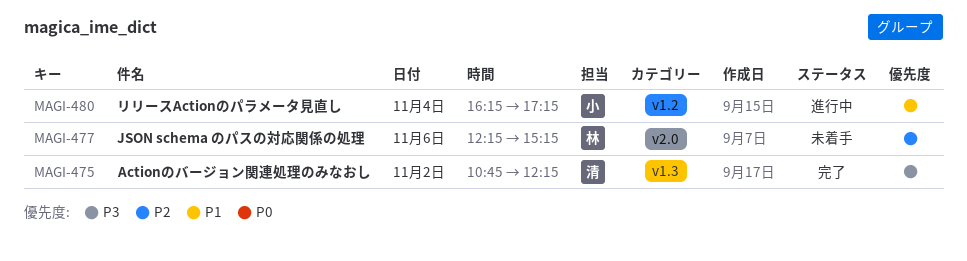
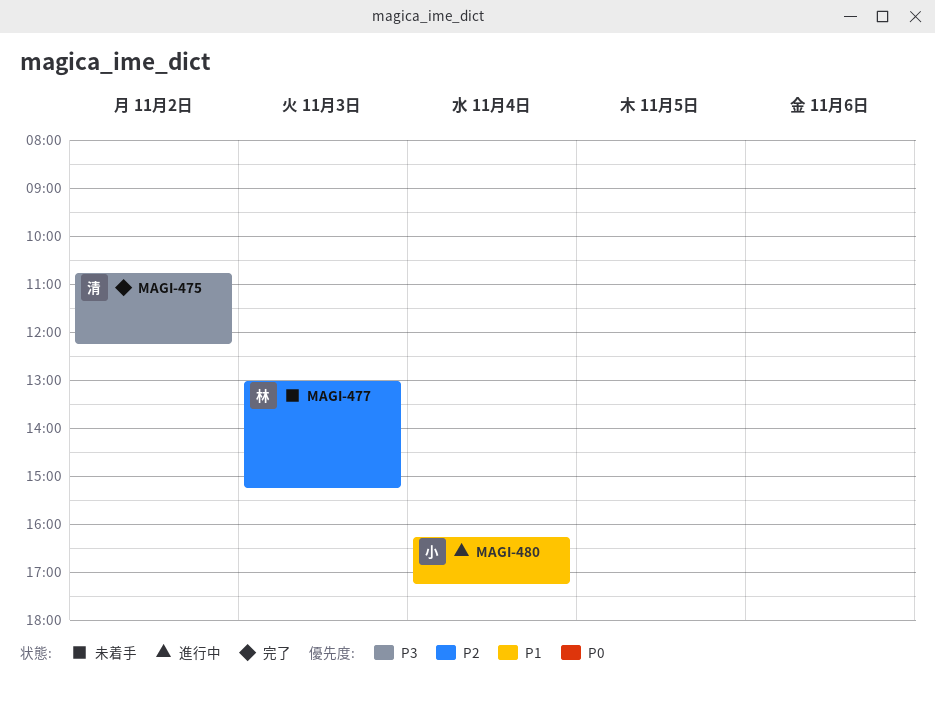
MAGI-477, day: Nov 6 -> Nov 3
MAGI-477, begins: 12:15 -> 13:00

